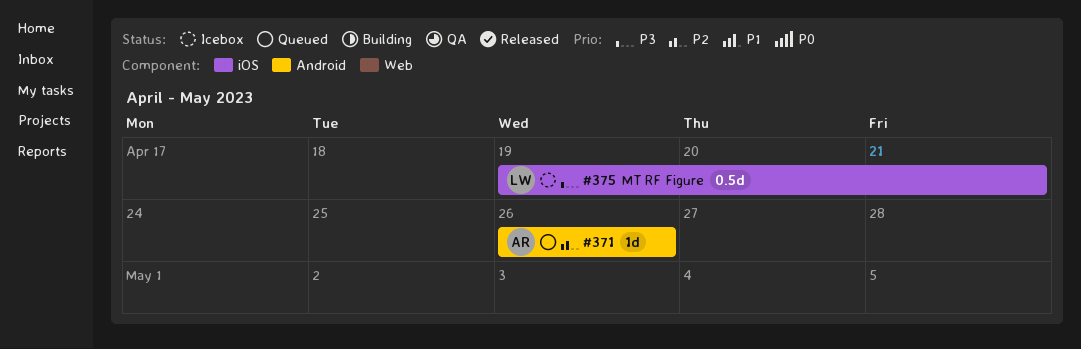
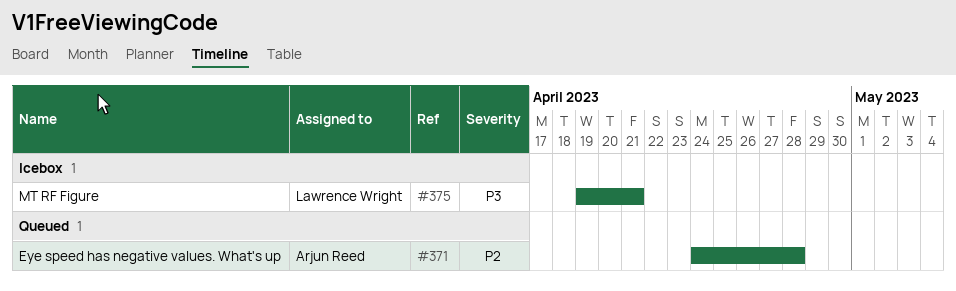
#371, start: Apr 26 -> Apr 24
#371, due: Apr 26 -> Apr 28

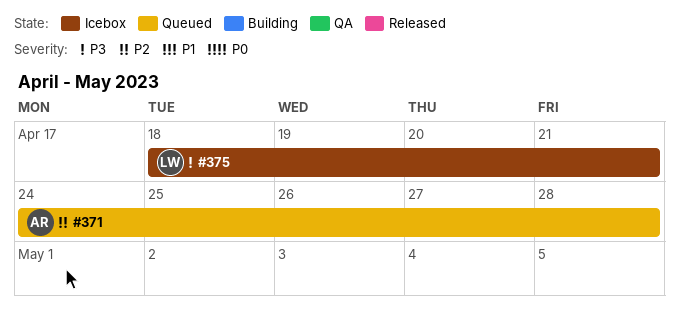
#375, start: Apr 19 -> Apr 18

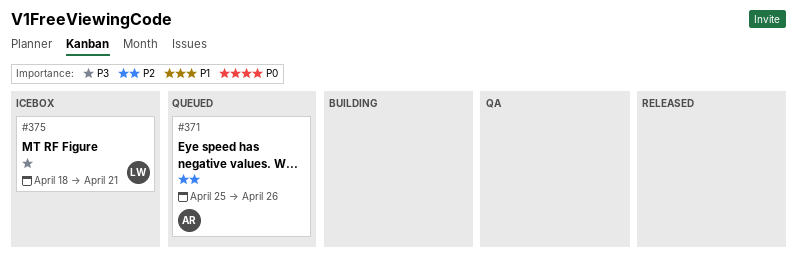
#371, start: Apr 24 -> Apr 25
#371, due: Apr 28 -> Apr 26

